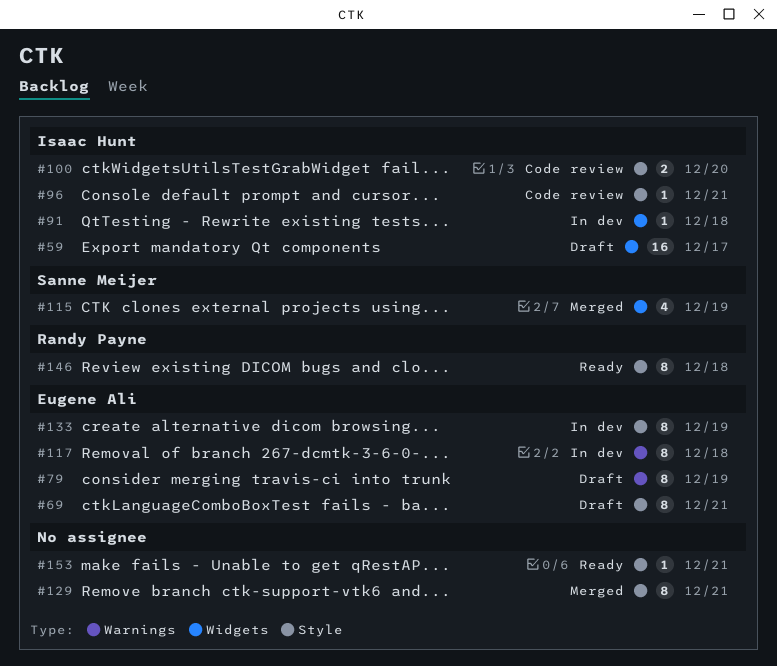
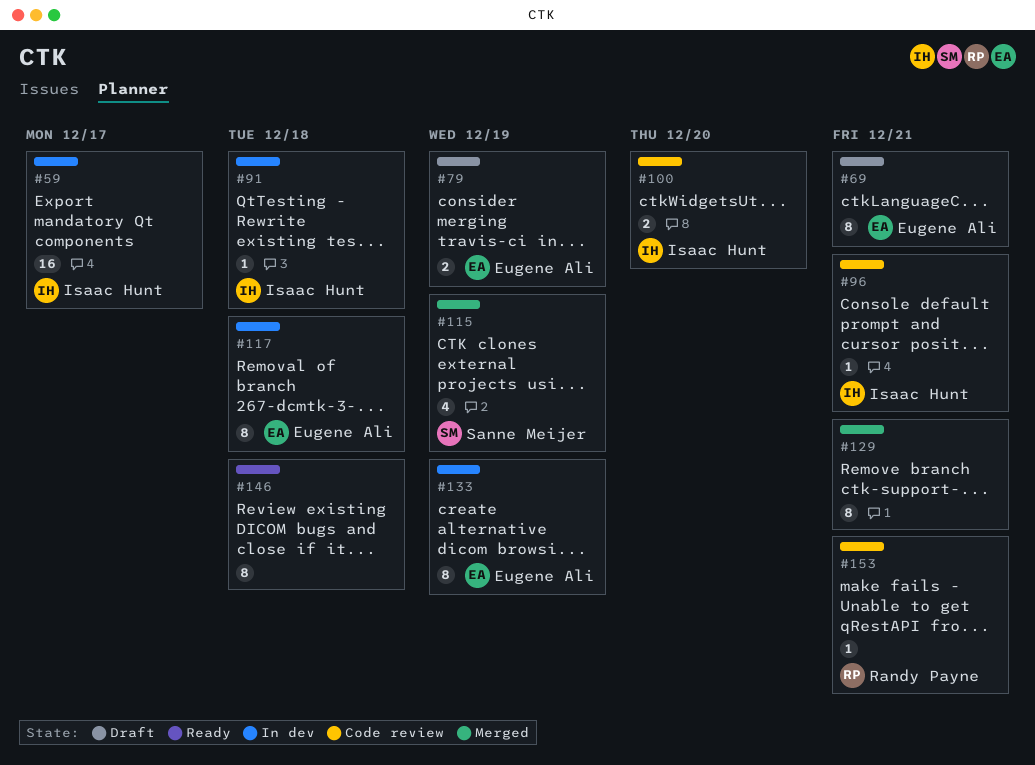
#59, status: Draft -> In dev
#79, estimate: 8 -> 2
#146, owner: Randy Payne -> none
#153, status: Ready -> Code review
#153, owner: none -> Randy Payne

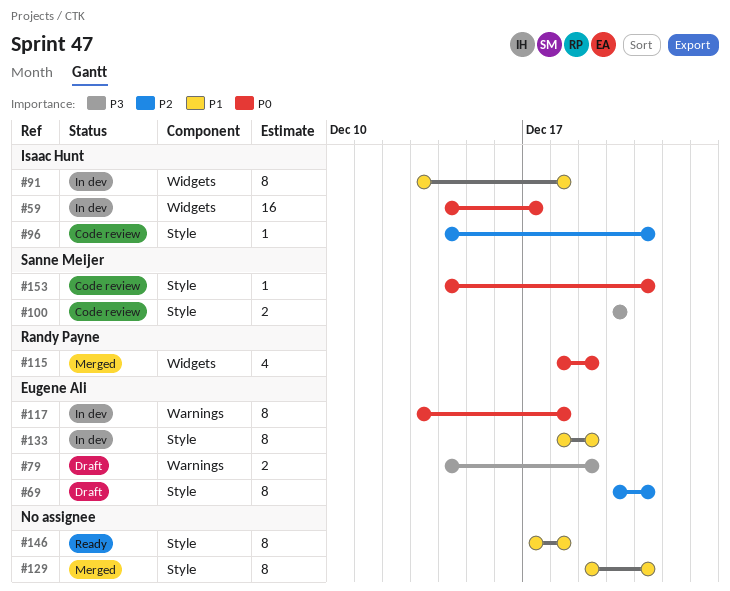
#91, estimate: 1 -> 8
#100, owner: Isaac Hunt -> Sanne Meijer
#115, owner: Sanne Meijer -> Randy Payne
#153, owner: Randy Payne -> Sanne Meijer

